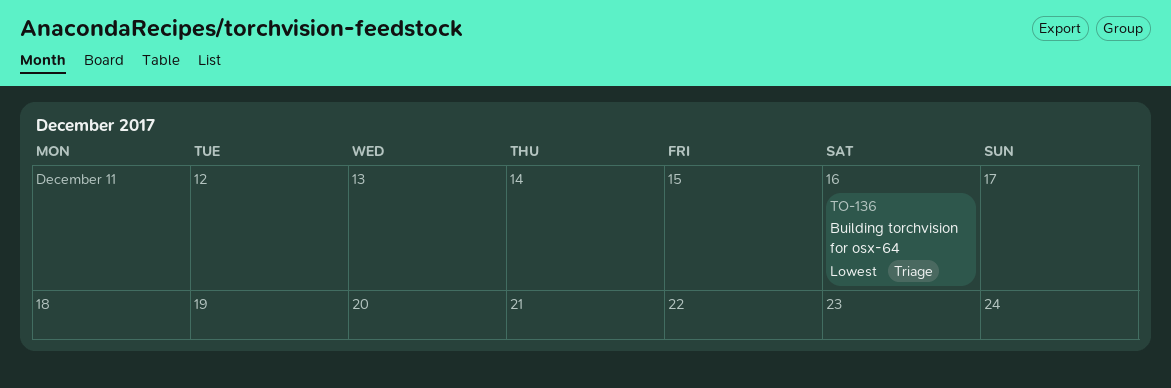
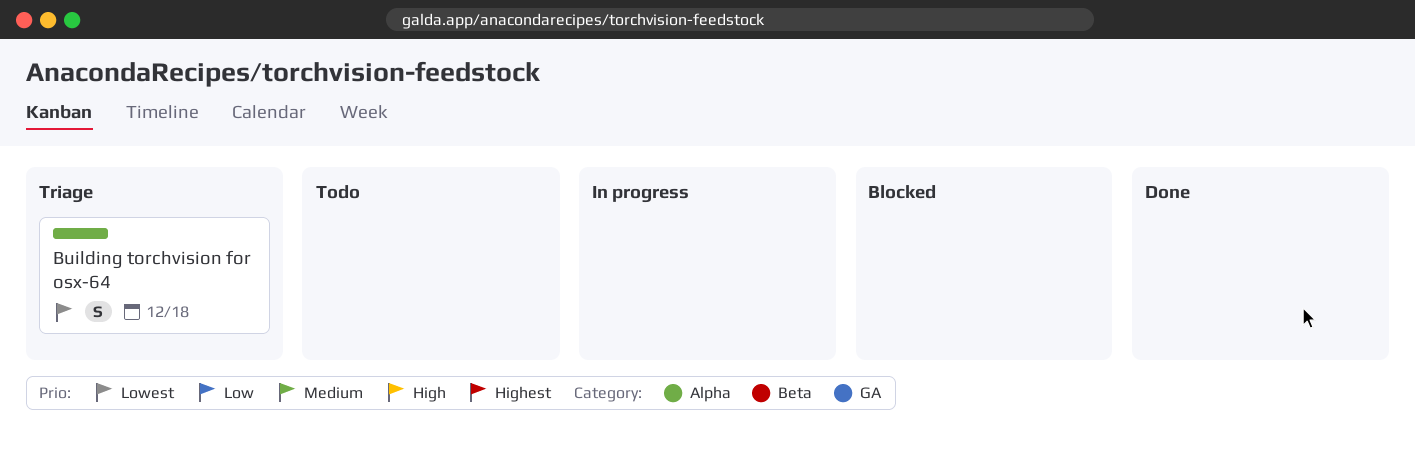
Building torchvision for osx-64, due: Dec 16 -> Dec 18

